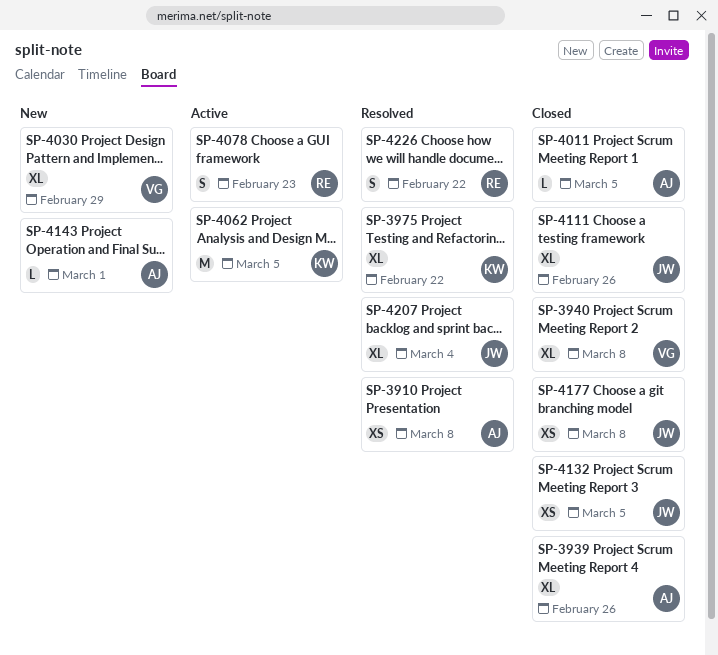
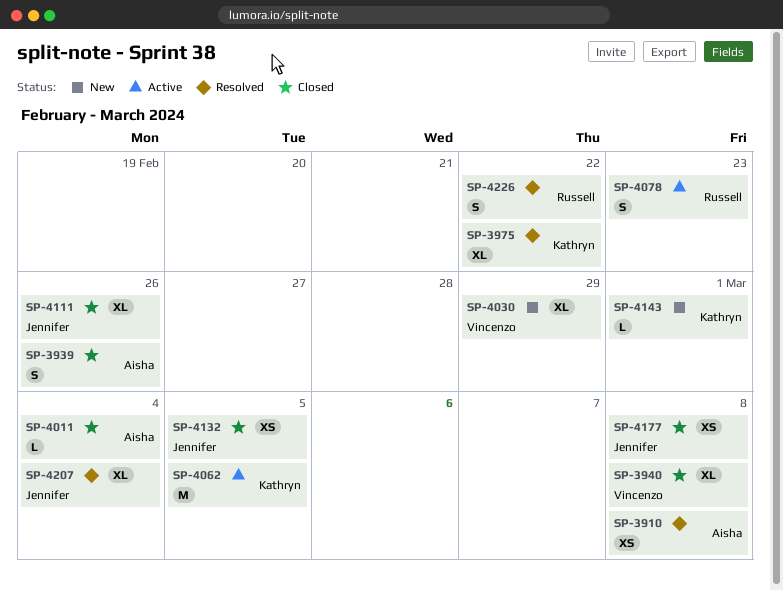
SP-3939, estimate: XL -> S
SP-4011, due: Mar 5 -> Mar 4
SP-4143, owner: Aisha -> Kathryn

